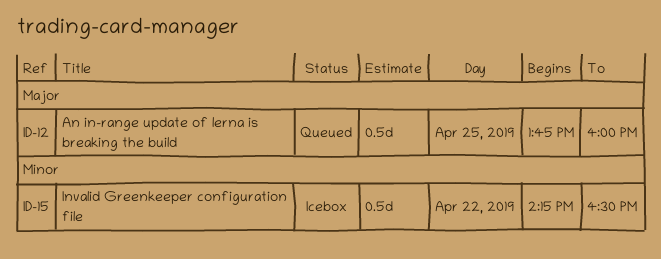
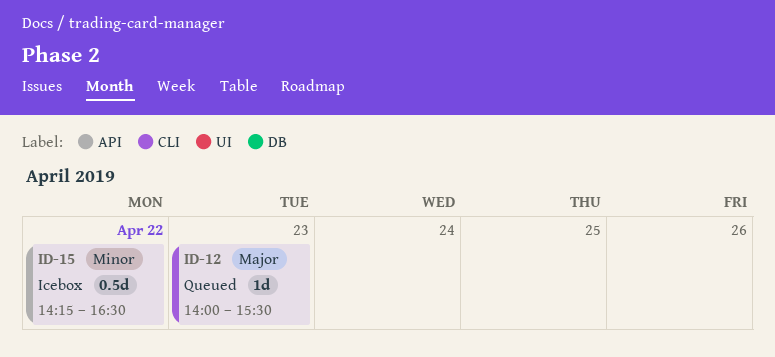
ID-12, estimate: 0.5d -> 1d
ID-12, day: Apr 25 -> Apr 23
ID-12, begins: 13:45 -> 14:00
ID-12, ends: 16:00 -> 15:30

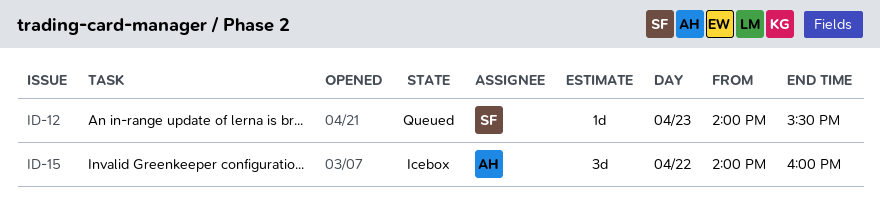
ID-15, estimate: 0.5d -> 3d
ID-15, begins: 14:15 -> 14:00
ID-15, ends: 16:30 -> 16:00

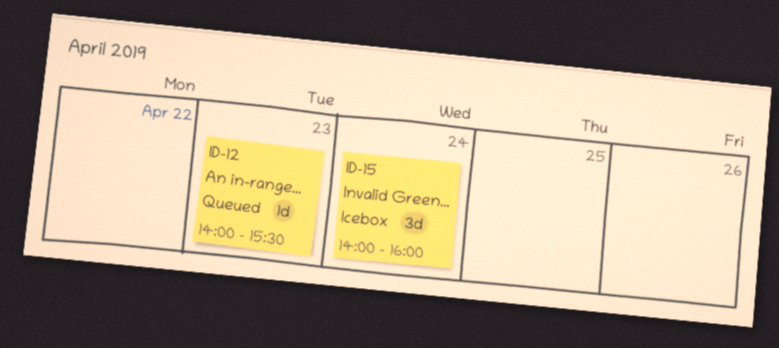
ID-15, day: Apr 22 -> Apr 24

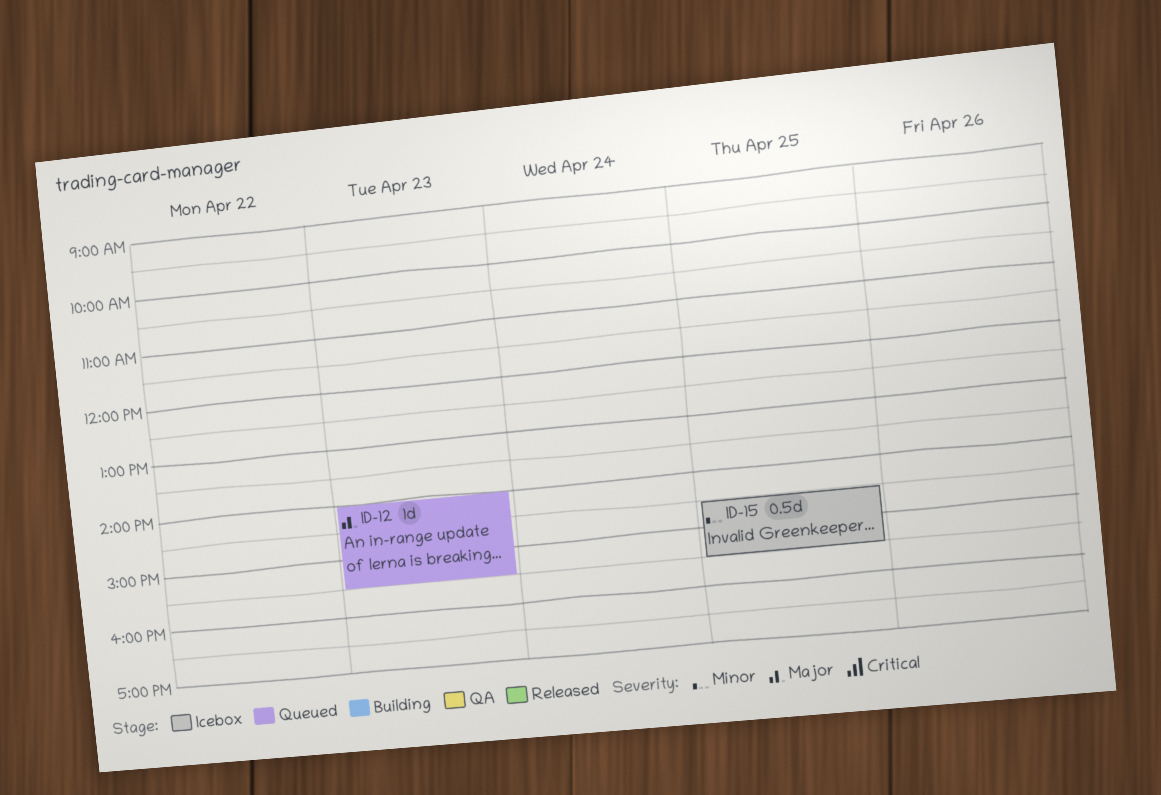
ID-15, estimate: 3d -> 0.5d
ID-15, day: Apr 24 -> Apr 25
ID-15, begins: 14:00 -> 14:30
ID-15, ends: 16:00 -> 15:30

